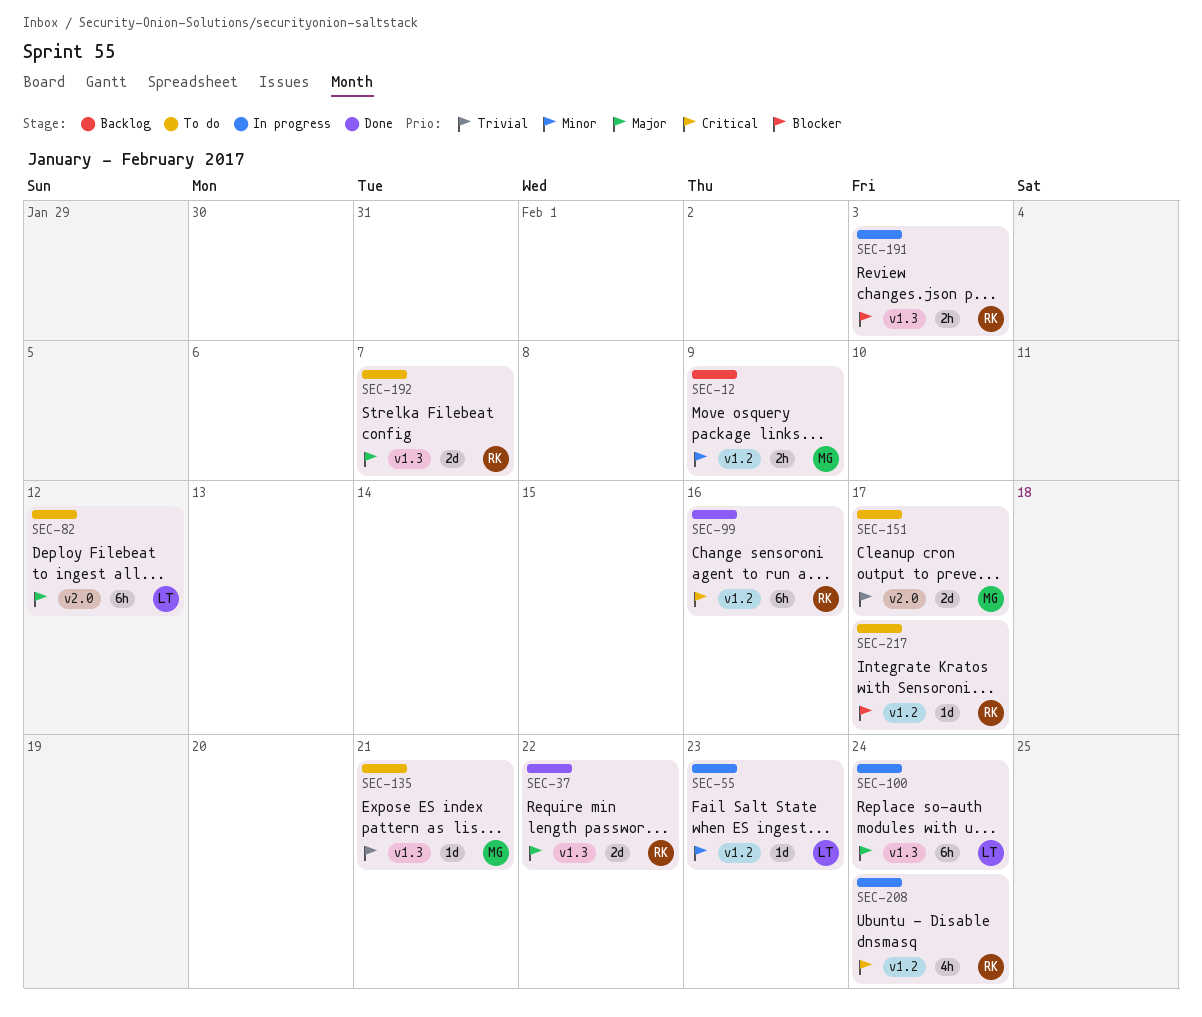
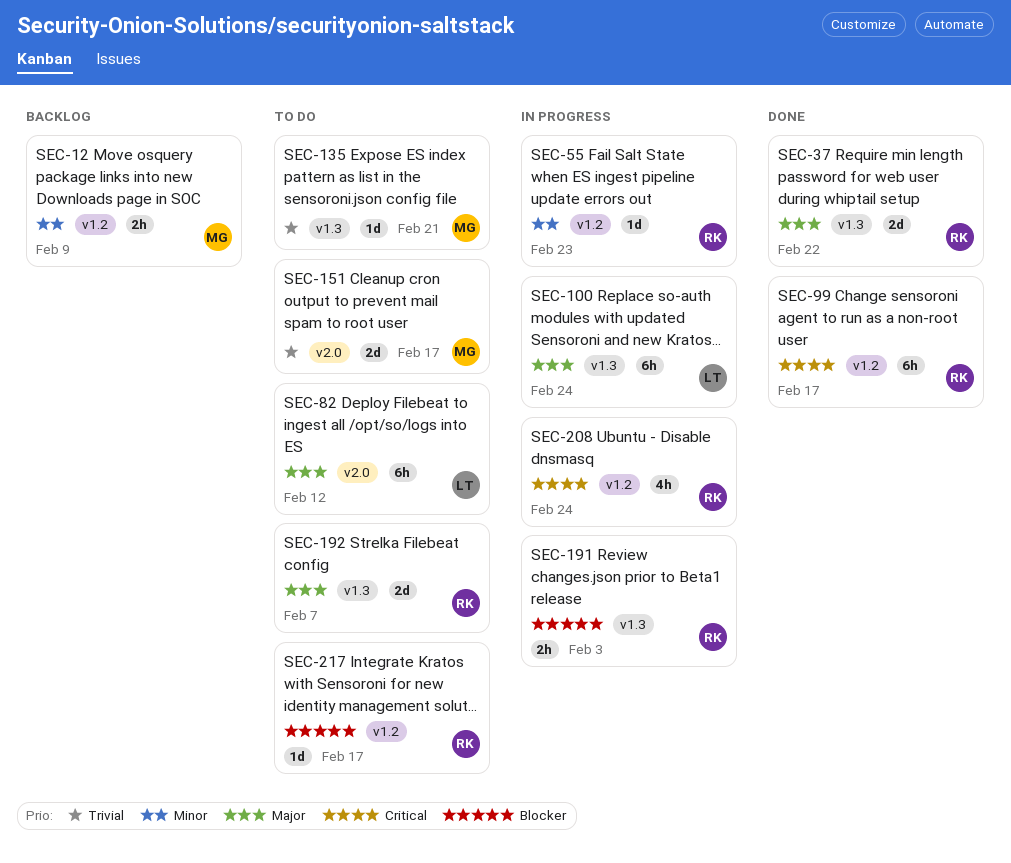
SEC-55, owner: LT -> RK
SEC-99, due: Feb 16 -> Feb 17

